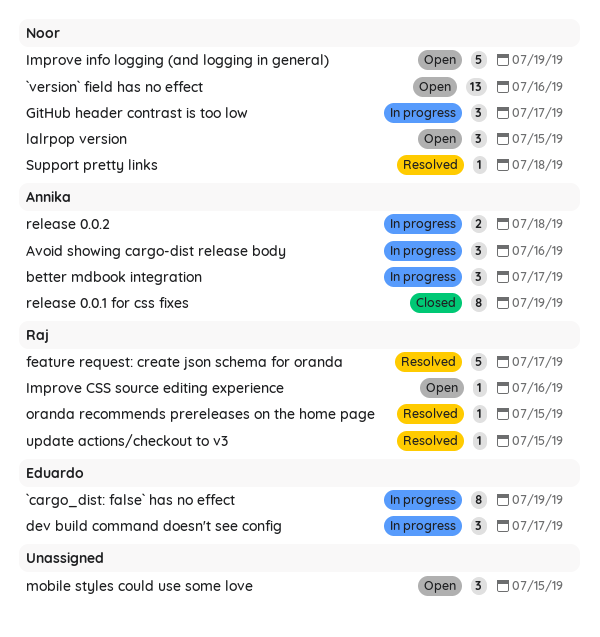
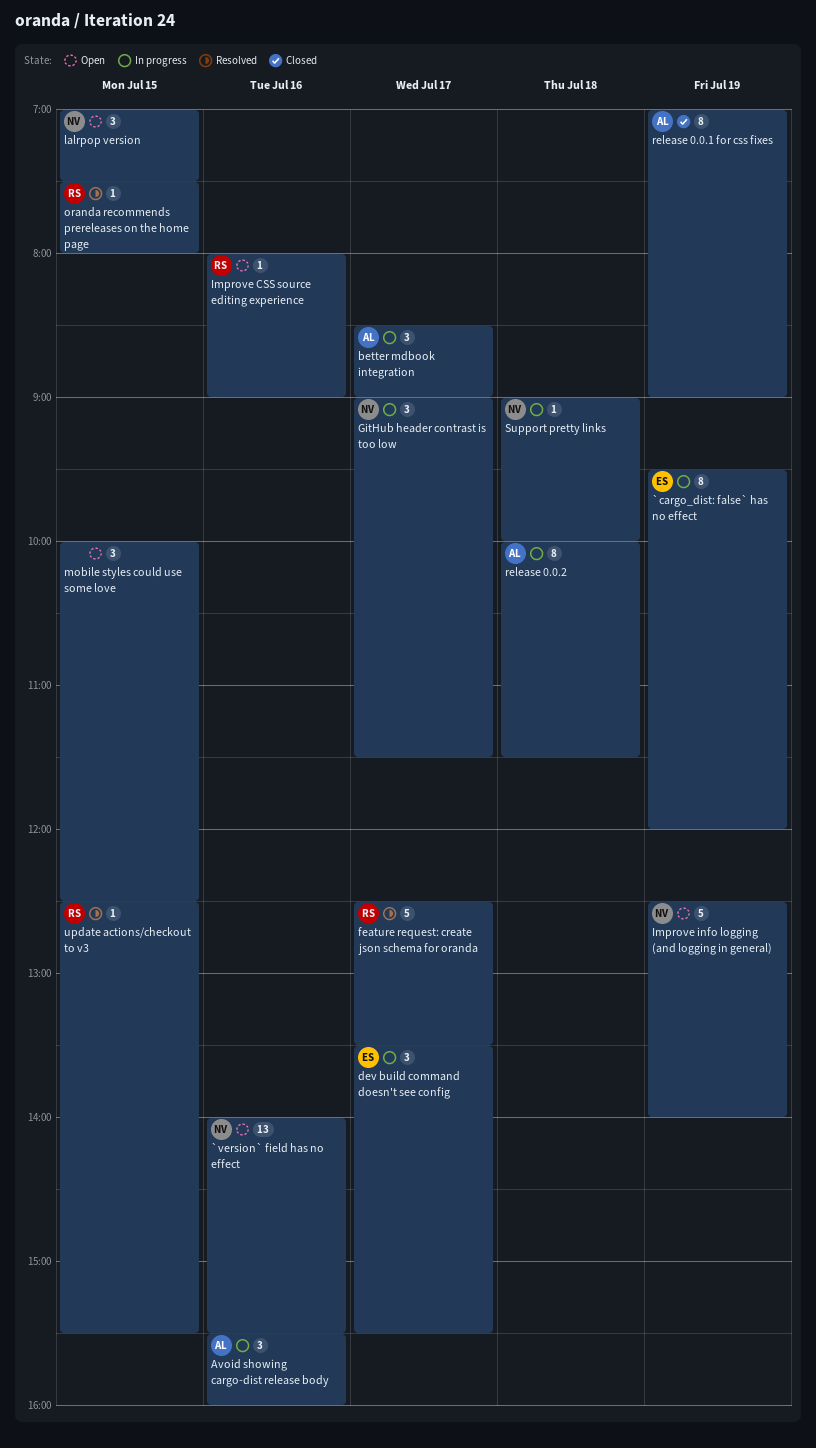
release 0.0.2, estimate: 2 -> 8
Support pretty links, status: Resolved -> In progress

